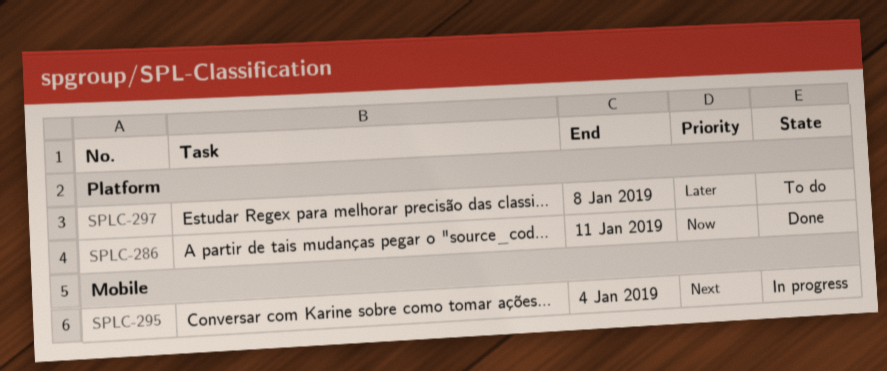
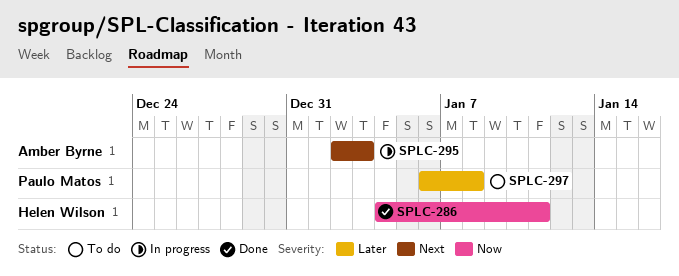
SPLC-295, due: Jan 4 -> Jan 3

